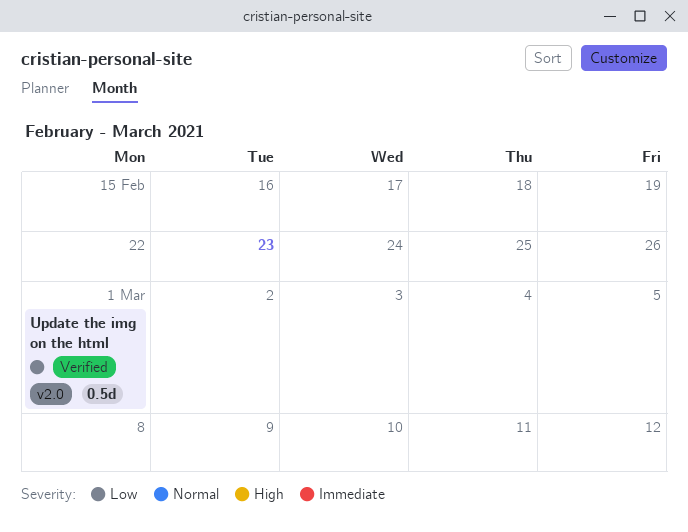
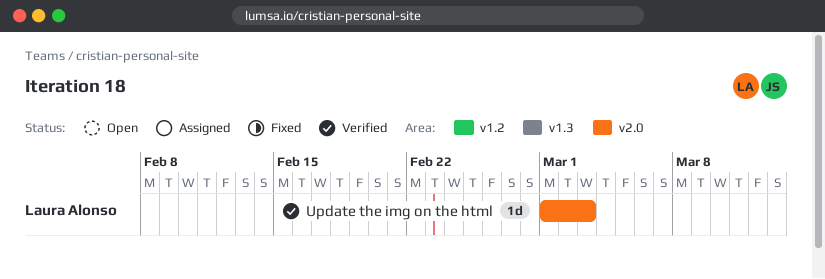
Update the img on the html, estimate: 0.5d -> 1d
Update the img on the html, due: Mar 1 -> Mar 3

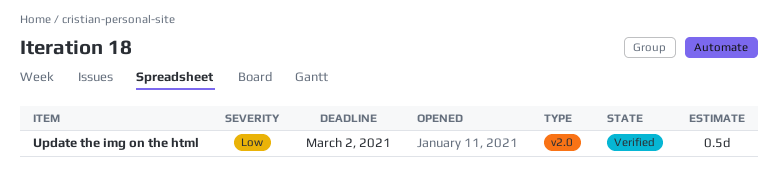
Update the img on the html, estimate: 1d -> 0.5d
Update the img on the html, due: Mar 3 -> Mar 2

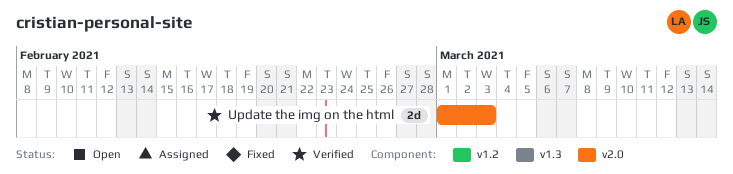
Update the img on the html, estimate: 0.5d -> 2d
Update the img on the html, due: Mar 2 -> Mar 3

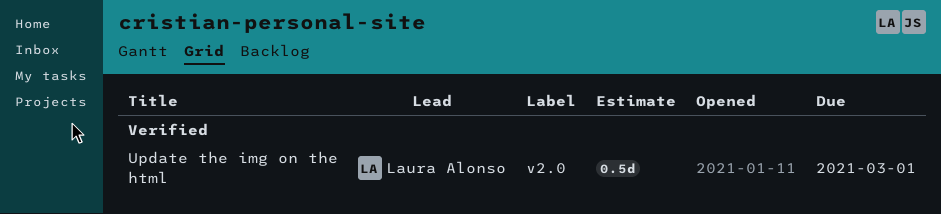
Update the img on the html, estimate: 2d -> 0.5d
Update the img on the html, due: Mar 3 -> Mar 1

